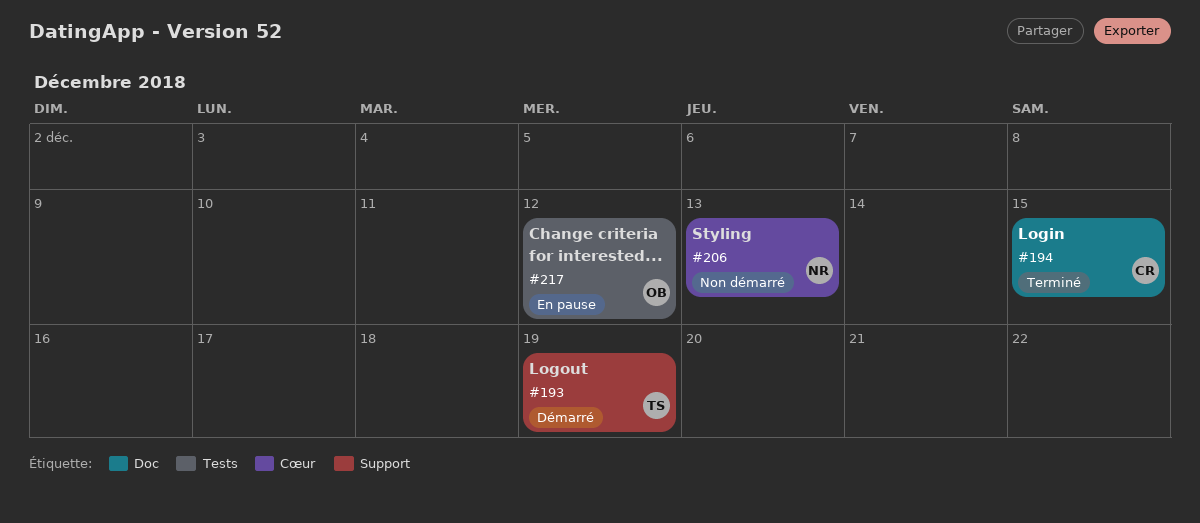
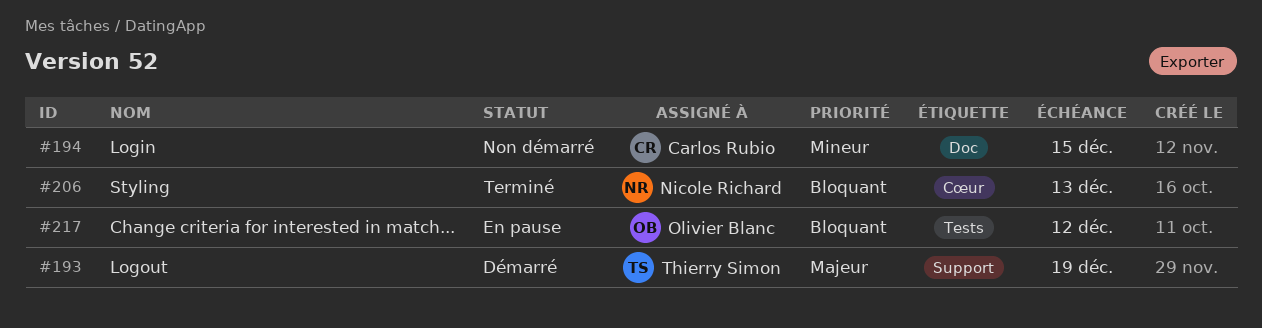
#194, status: Terminé -> Non démarré
#206, status: Non démarré -> Terminé

